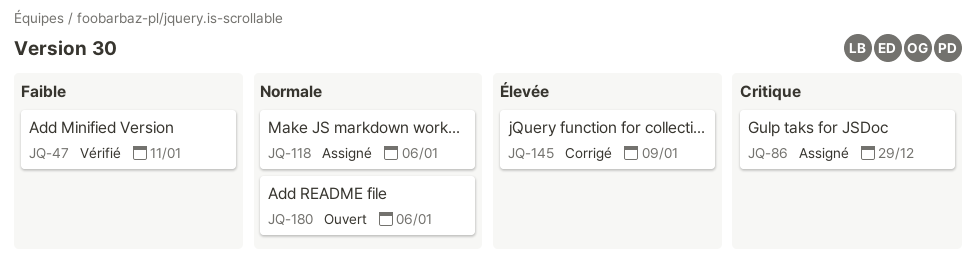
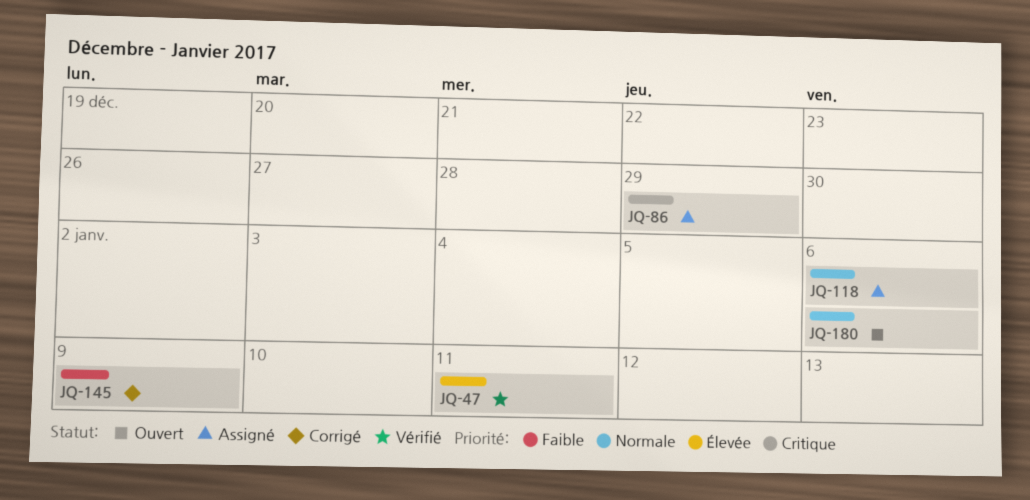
JQ-47, priority: Faible -> Élevée
JQ-145, priority: Élevée -> Faible

